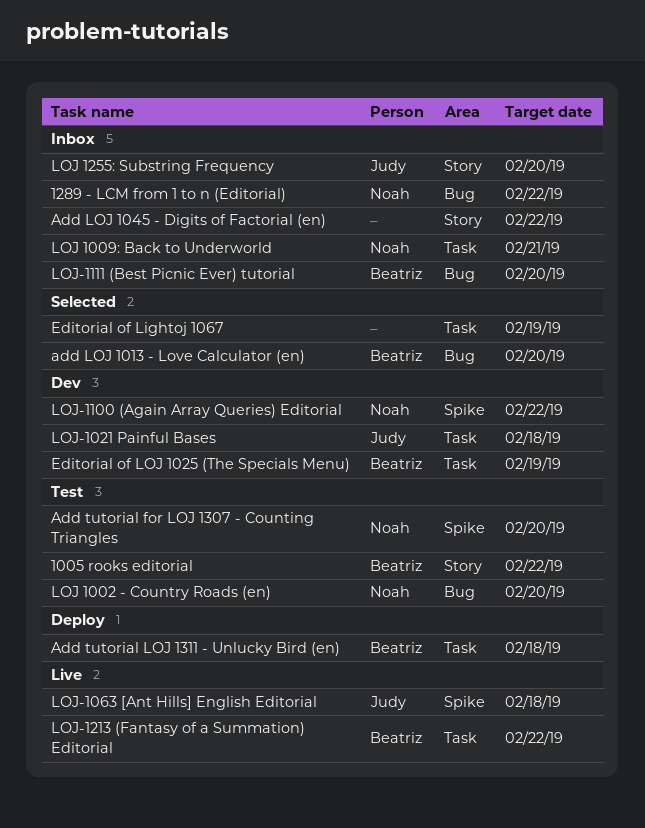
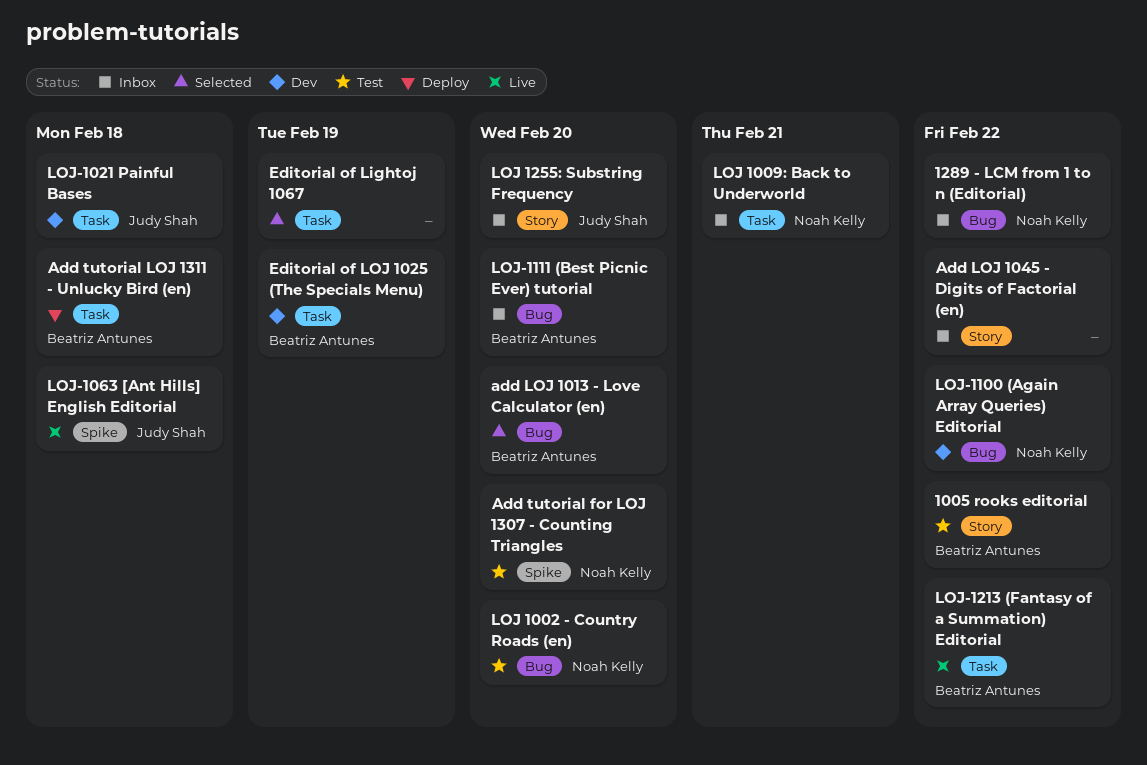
LOJ-1100 (Again Array Queries) Editorial, label: Spike -> Bug

